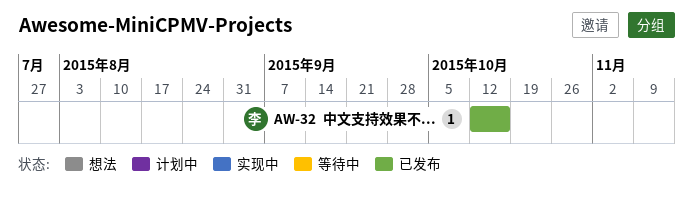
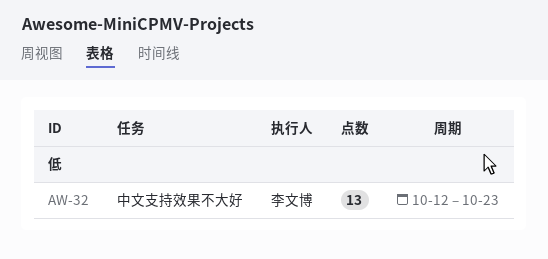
AW-32, estimate: 1 -> 13
AW-32, due: Oct 16 -> Oct 23

